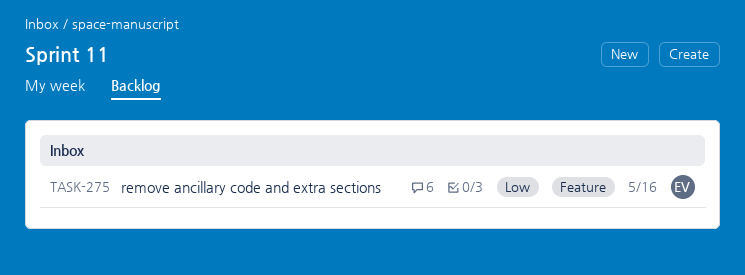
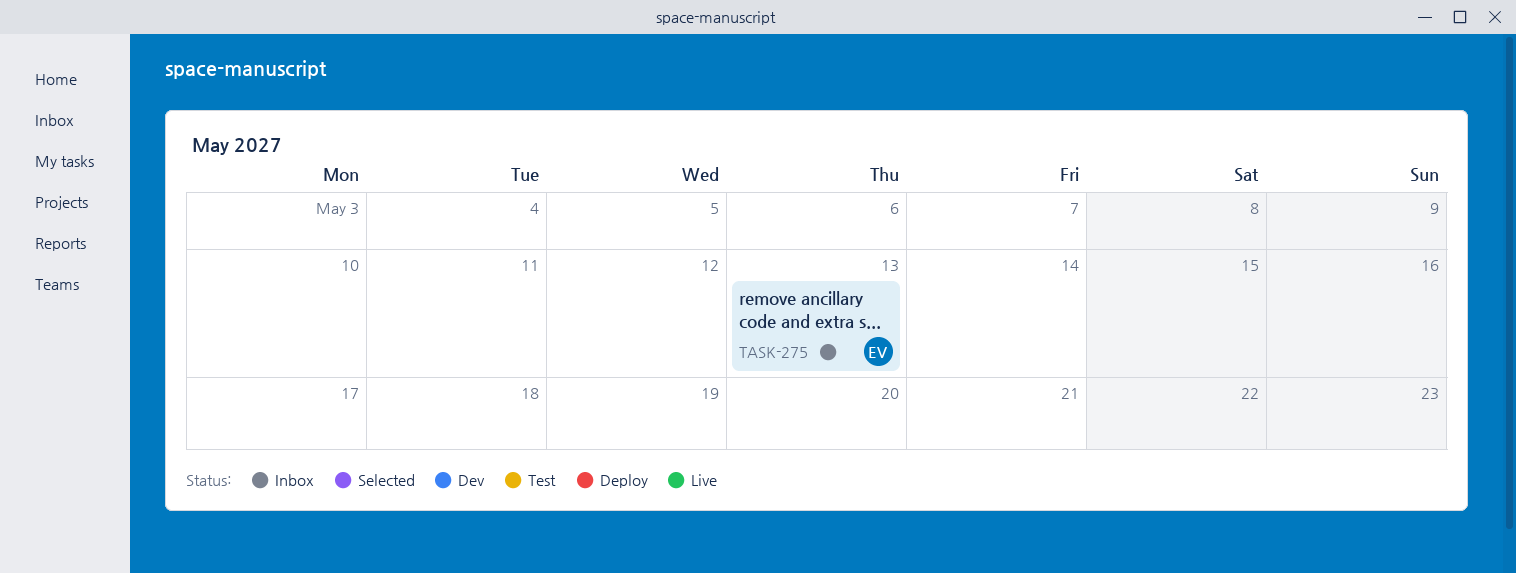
TASK-275, due: May 16 -> May 13

